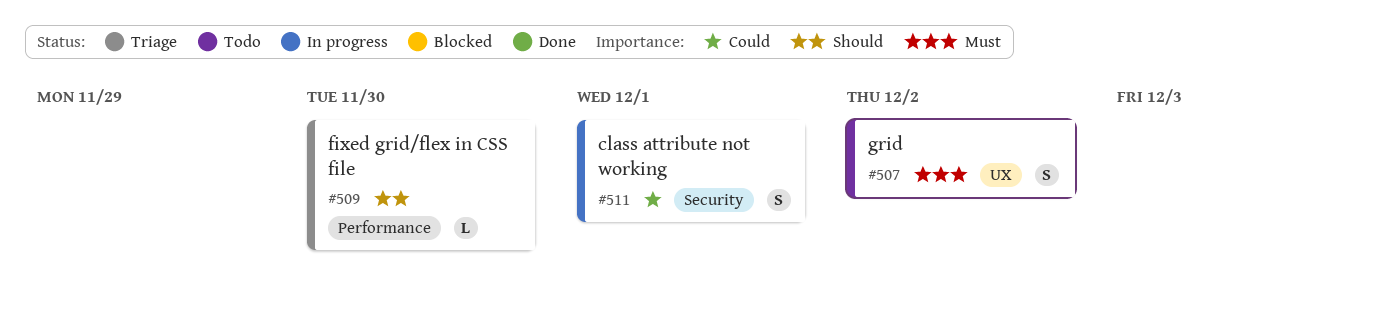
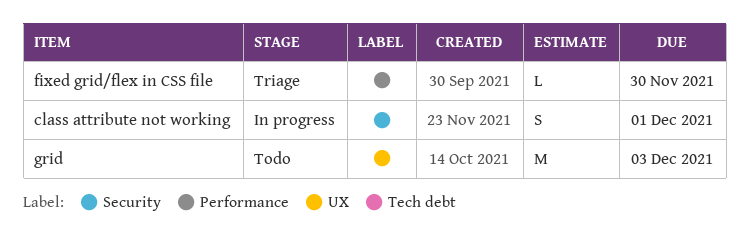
grid, estimate: S -> M
grid, due: Dec 2 -> Dec 3

